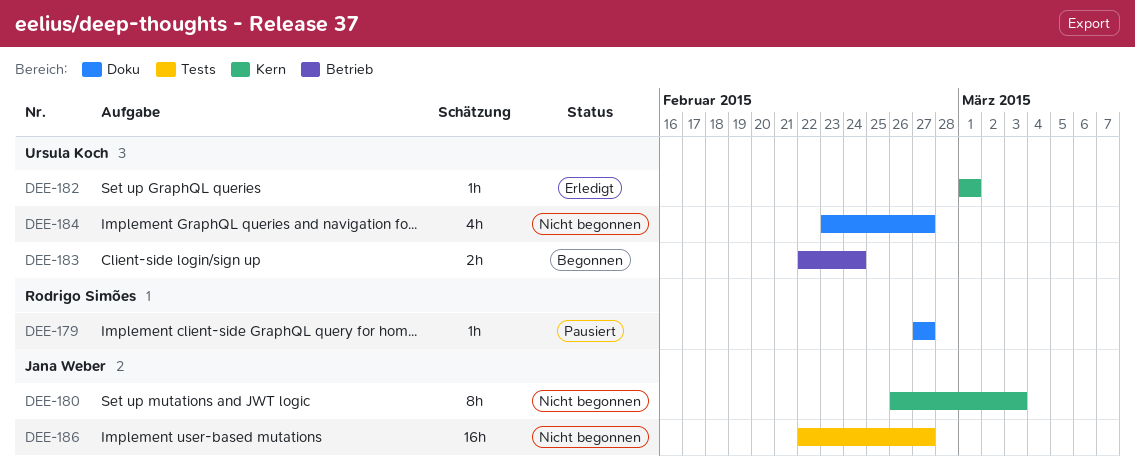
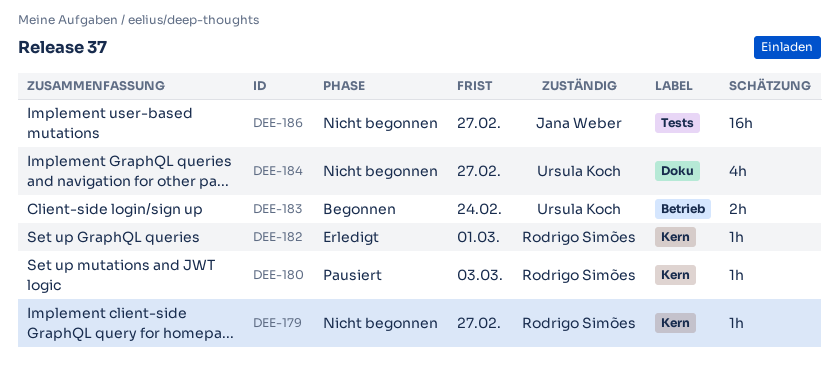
DEE-179, status: Pausiert -> Nicht begonnen
DEE-179, label: Doku -> Kern
DEE-180, status: Nicht begonnen -> Pausiert
DEE-180, owner: Jana Weber -> Rodrigo Simões
DEE-180, estimate: 8h -> 1h
DEE-182, owner: Ursula Koch -> Rodrigo Simões

